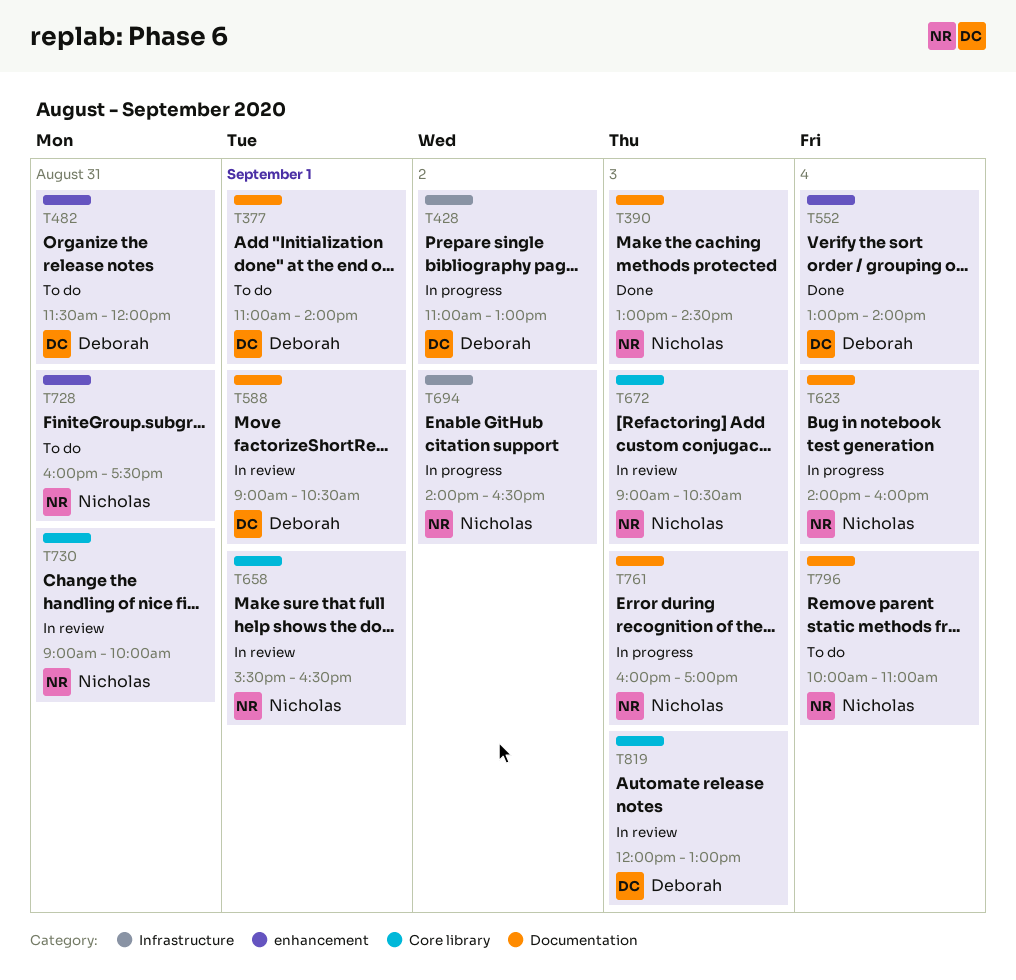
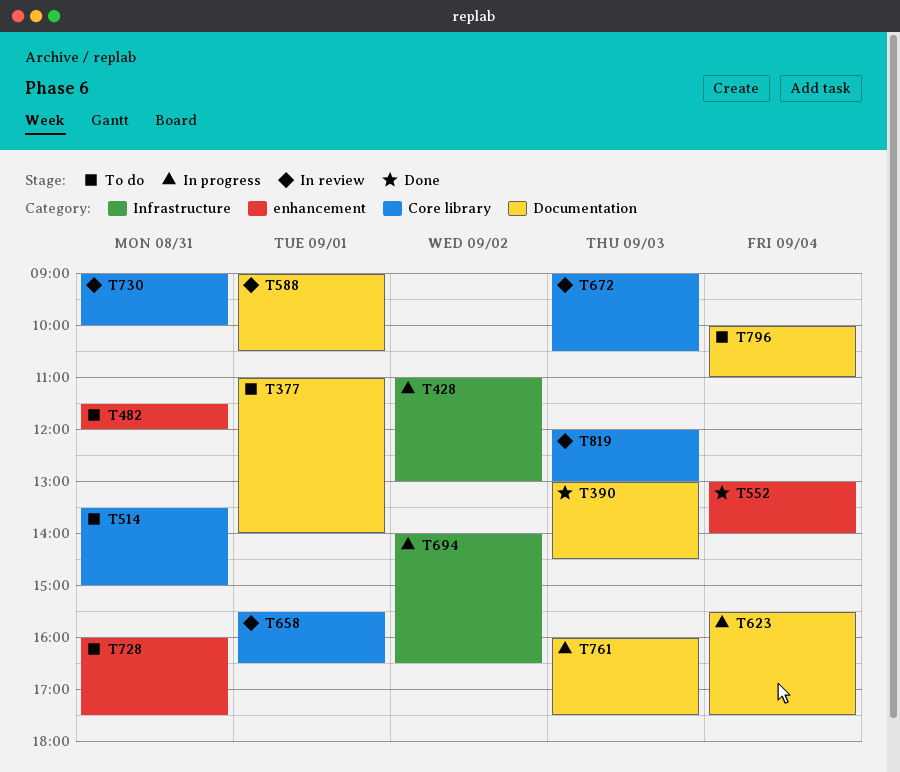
T514: none -> present
T623, begins: 14:00 -> 15:30
T623, ends: 16:00 -> 17:30
T761, ends: 17:00 -> 17:30

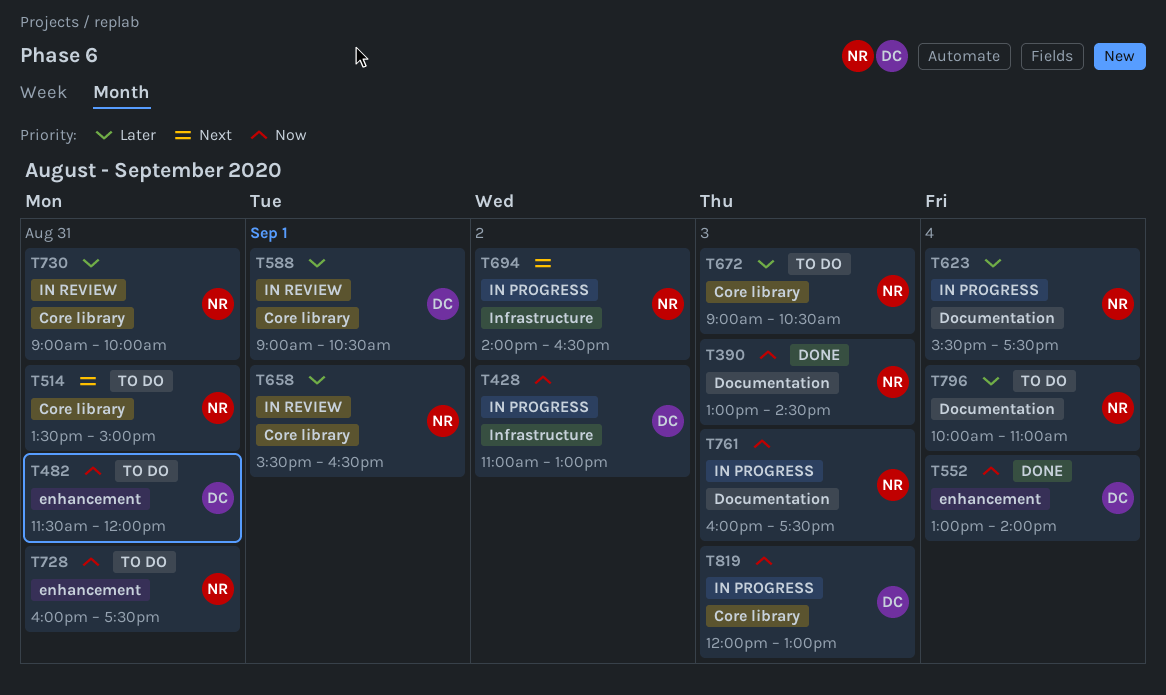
T377: present -> none
T588, label: Documentation -> Core library
T672, status: In review -> To do
T819, status: In review -> In progress

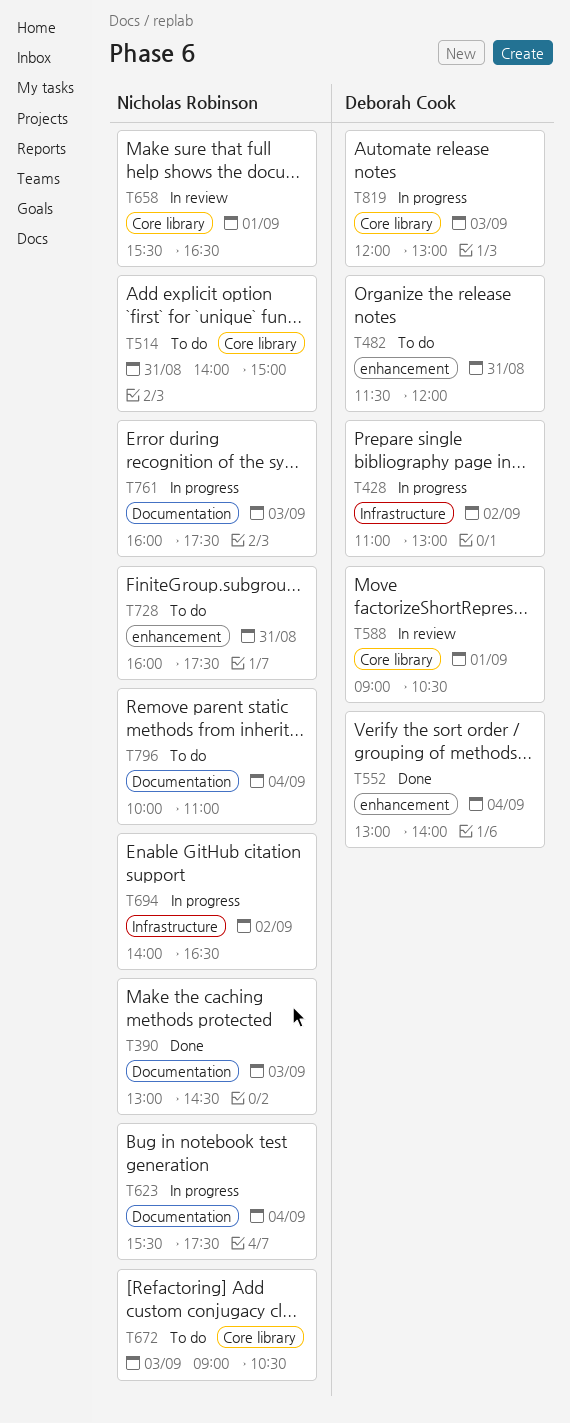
T514, begins: 13:30 -> 14:00
T730: present -> none

